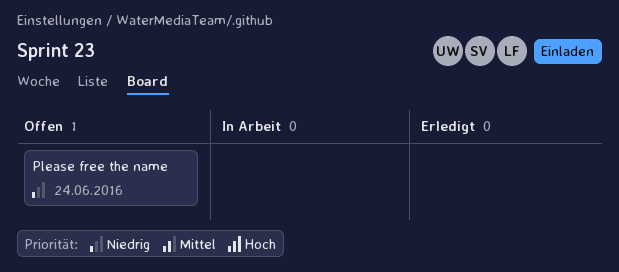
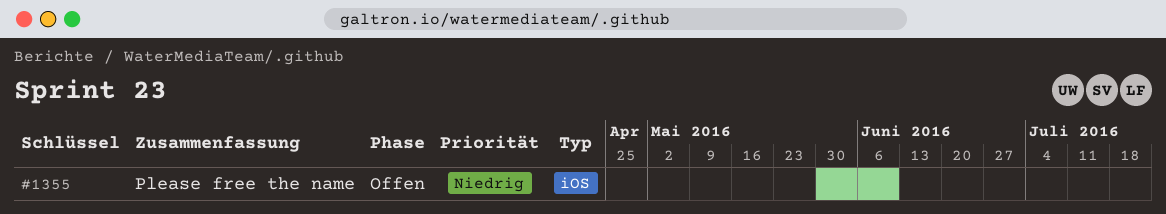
Please free the name, due: Jun 24 -> Jun 10

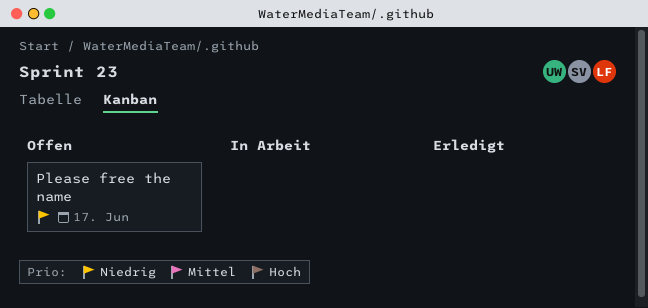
Please free the name, due: Jun 10 -> Jun 17

